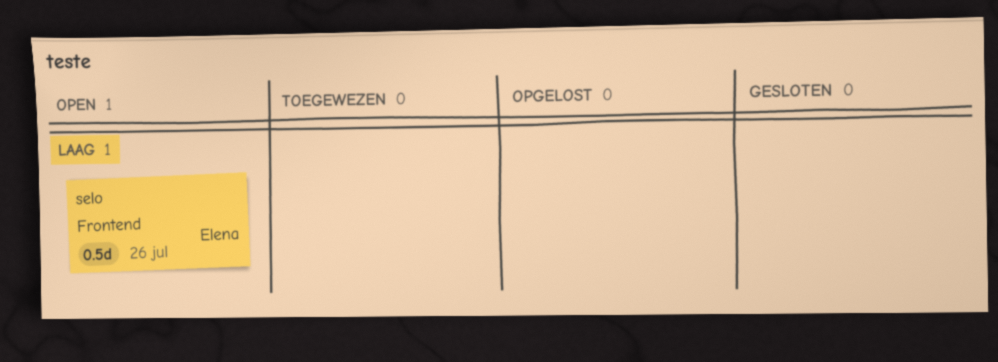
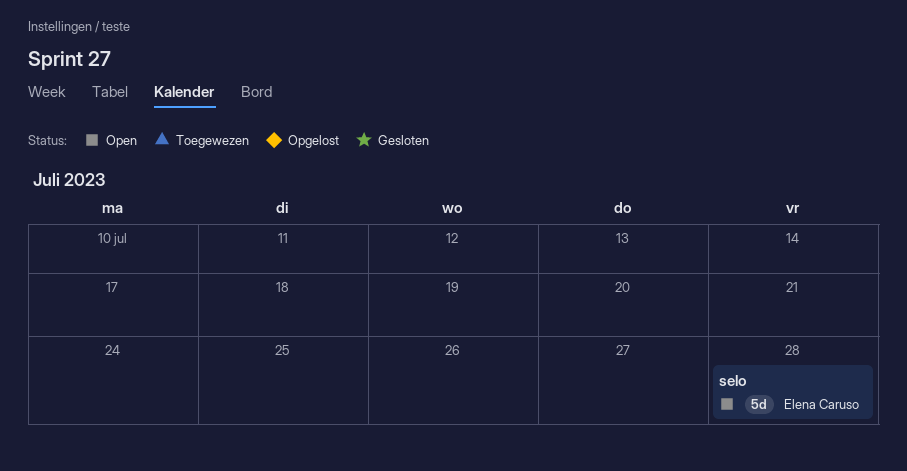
selo, estimate: 0.5d -> 5d
selo, due: Jul 26 -> Jul 28

